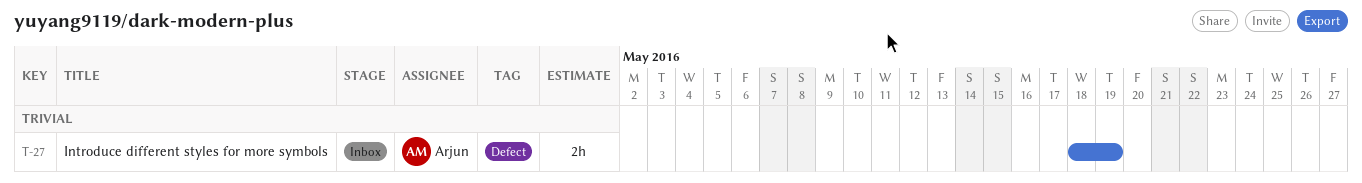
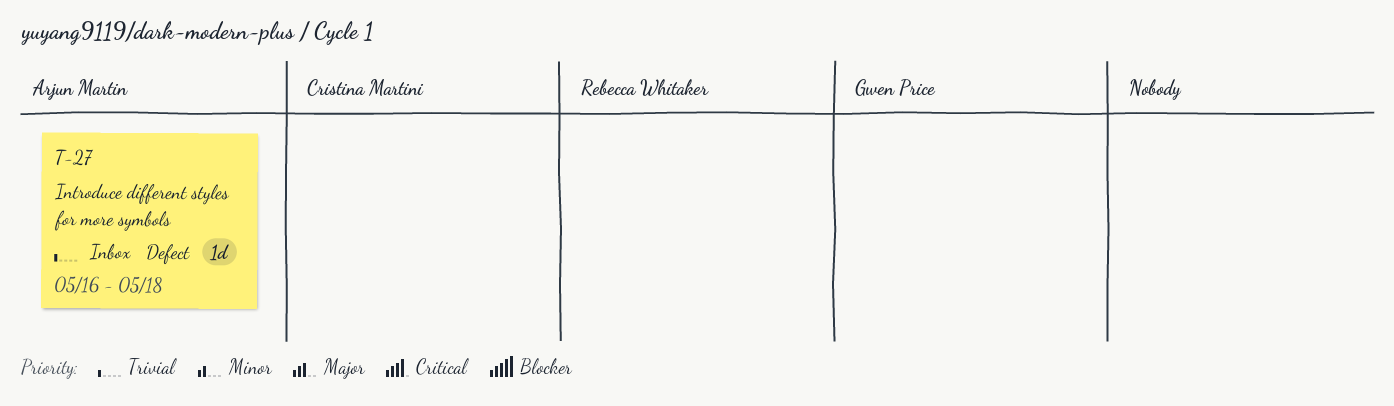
T-27, estimate: 2h -> 1d
T-27, start: May 18 -> May 16
T-27, due: May 19 -> May 18

